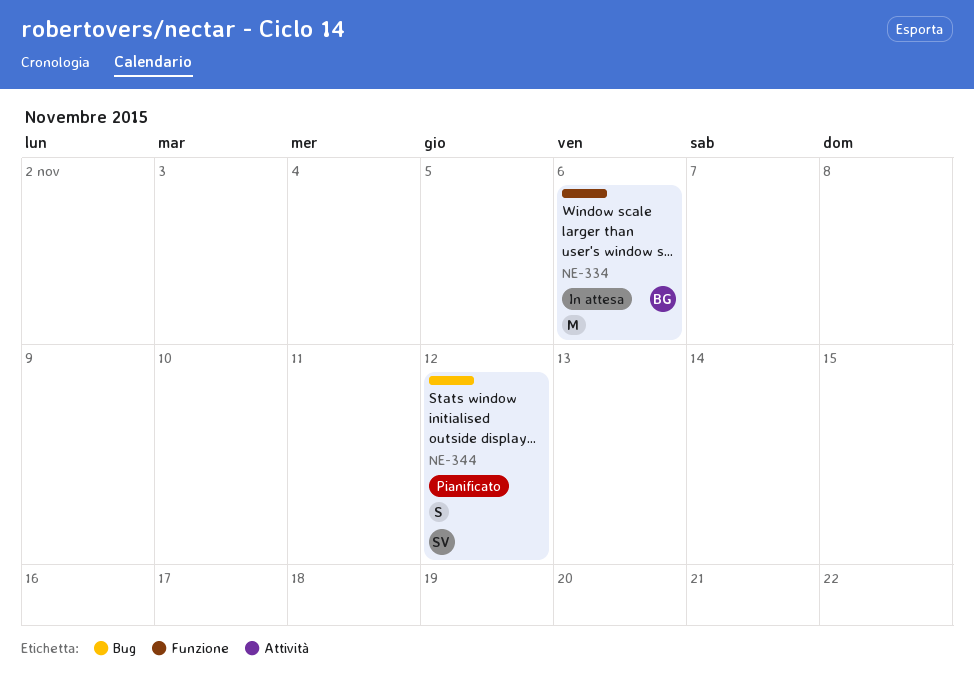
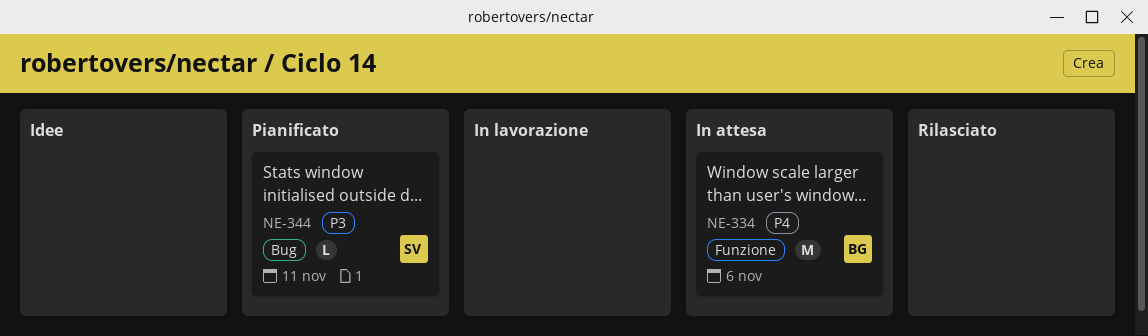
NE-344, estimate: S -> L
NE-344, due: Nov 12 -> Nov 11

